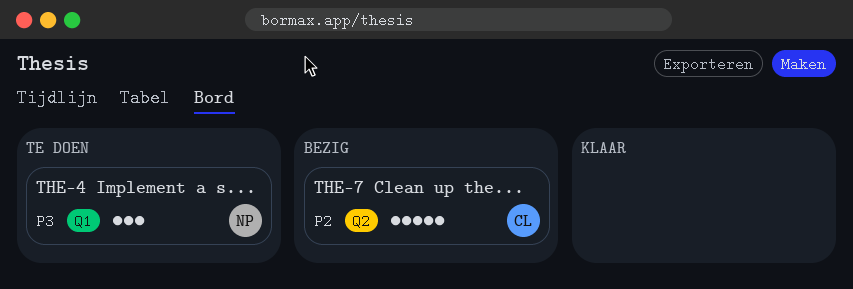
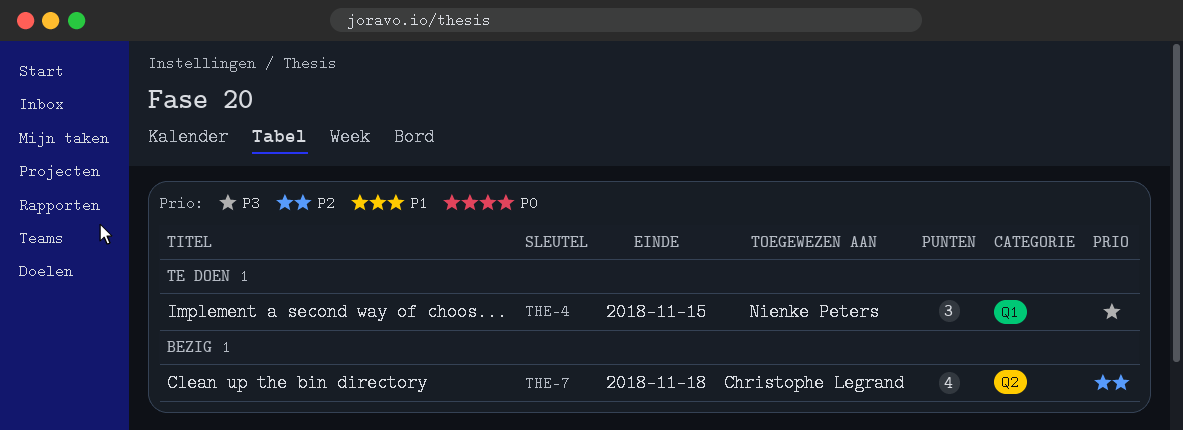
THE-7, estimate: 5 -> 4

